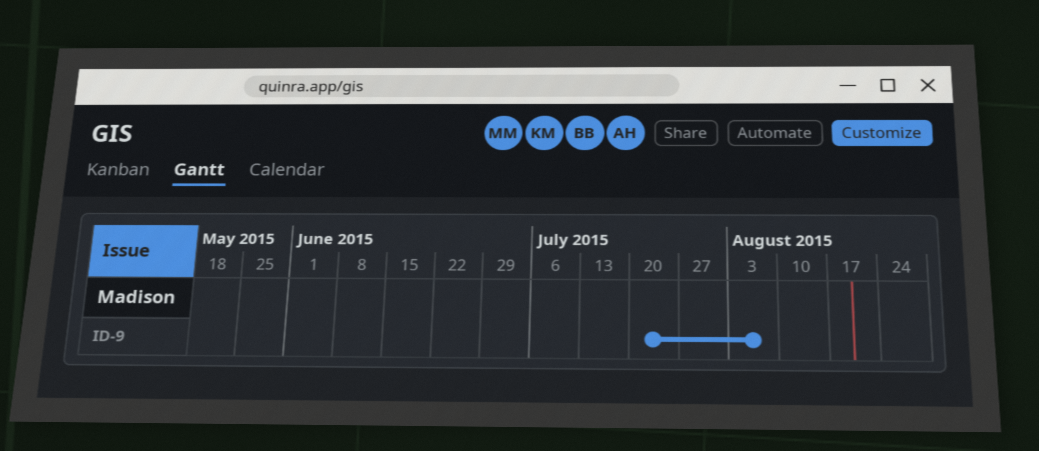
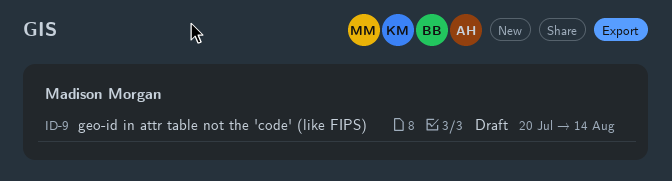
ID-9, due: Aug 7 -> Aug 14

